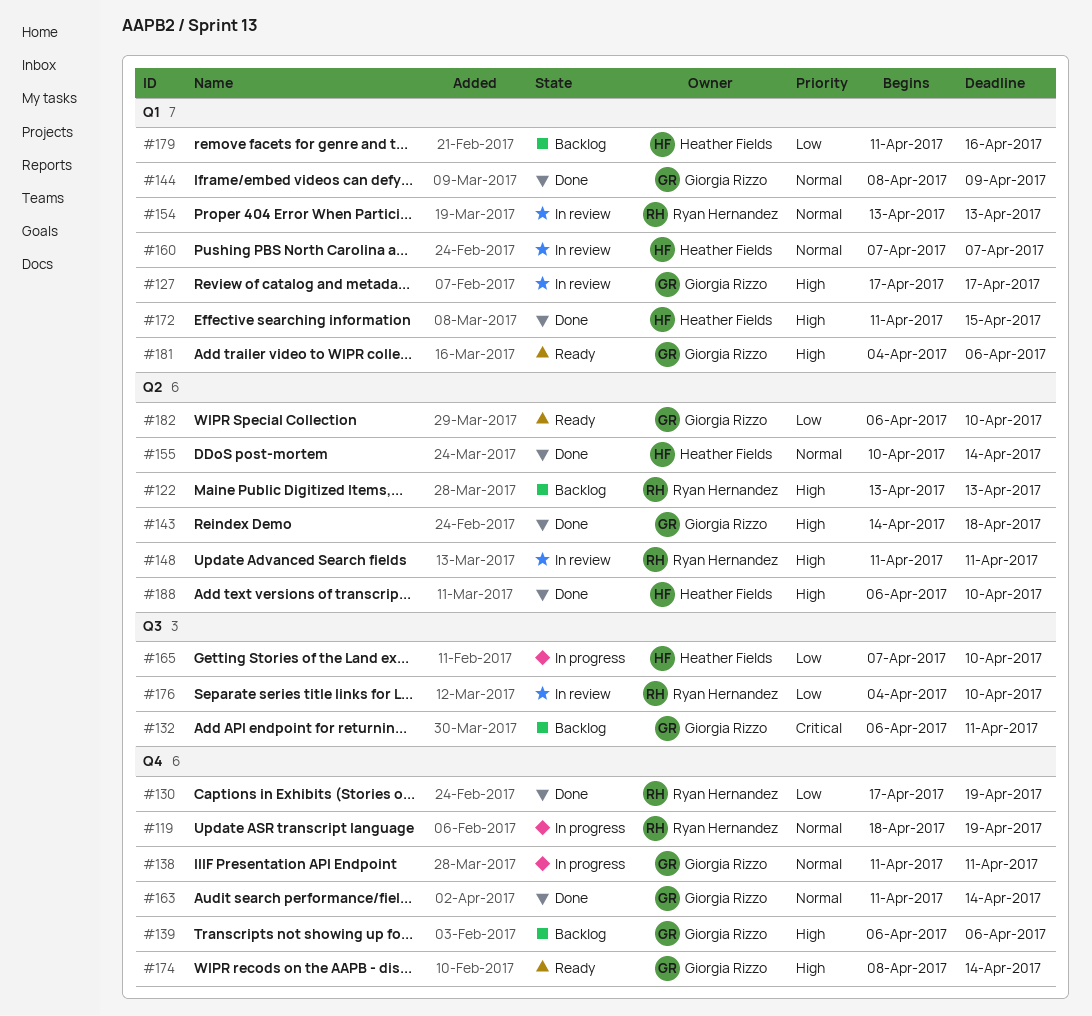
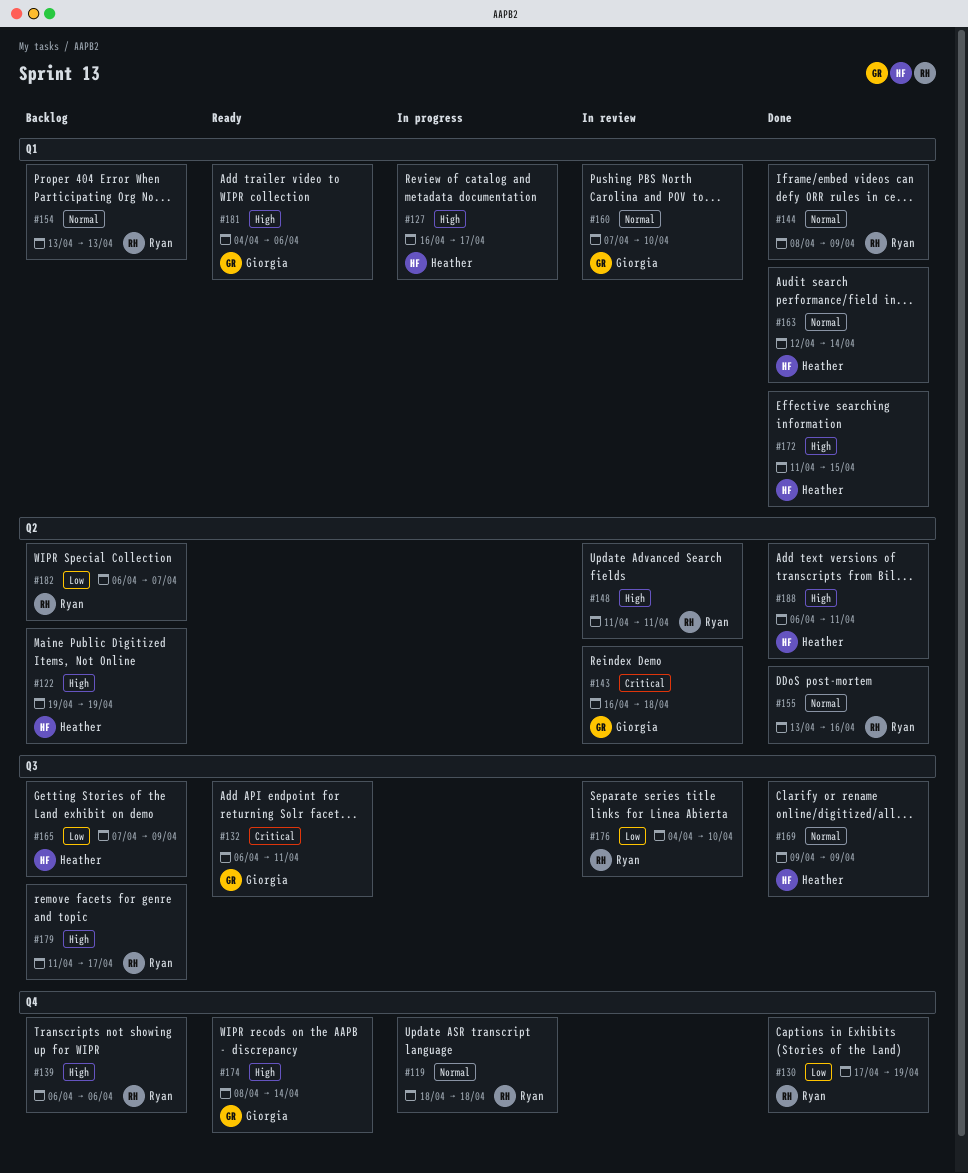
#119, due: Apr 19 -> Apr 18
#122, owner: Ryan Hernandez -> Heather Fields
#122, start: Apr 13 -> Apr 19
#122, due: Apr 13 -> Apr 19
#127, status: In review -> In progress
#127, owner: Giorgia Rizzo -> Heather Fields
#127, start: Apr 17 -> Apr 16
#132, status: Backlog -> Ready
#138: present -> none
#139, owner: Giorgia Rizzo -> Ryan Hernandez
#143, status: Done -> In review
#143, priority: High -> Critical
#143, start: Apr 14 -> Apr 16
#144, owner: Giorgia Rizzo -> Ryan Hernandez
#154, status: In review -> Backlog
#155, owner: Heather Fields -> Ryan Hernandez
#155, start: Apr 10 -> Apr 13
#155, due: Apr 14 -> Apr 16
#160, owner: Heather Fields -> Giorgia Rizzo
#160, due: Apr 7 -> Apr 10
#163, owner: Giorgia Rizzo -> Heather Fields
#163, label: Q4 -> Q1
#163, start: Apr 11 -> Apr 12
#165, status: In progress -> Backlog
#165, due: Apr 10 -> Apr 9
#169: none -> present
#179, owner: Heather Fields -> Ryan Hernandez
#179, priority: Low -> High
#179, label: Q1 -> Q3
#179, due: Apr 16 -> Apr 17
#182, status: Ready -> Backlog
#182, owner: Giorgia Rizzo -> Ryan Hernandez
#182, due: Apr 10 -> Apr 7
#188, due: Apr 10 -> Apr 11

